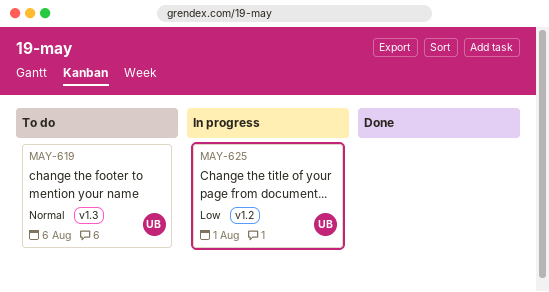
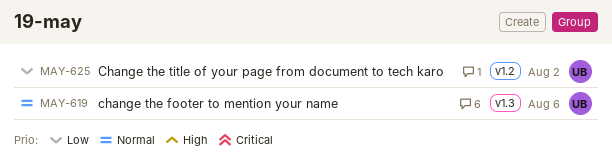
MAY-625, due: Aug 1 -> Aug 2

